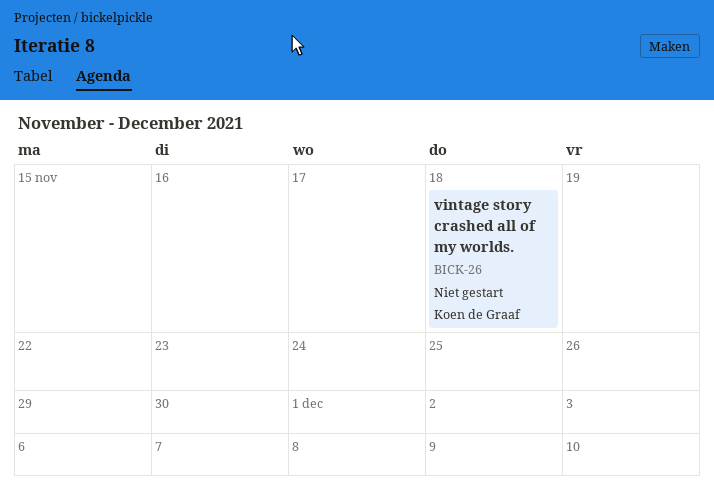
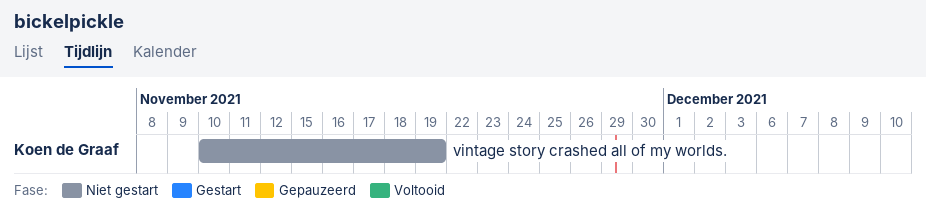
vintage story crashed all of my worlds., due: Nov 18 -> Nov 19

